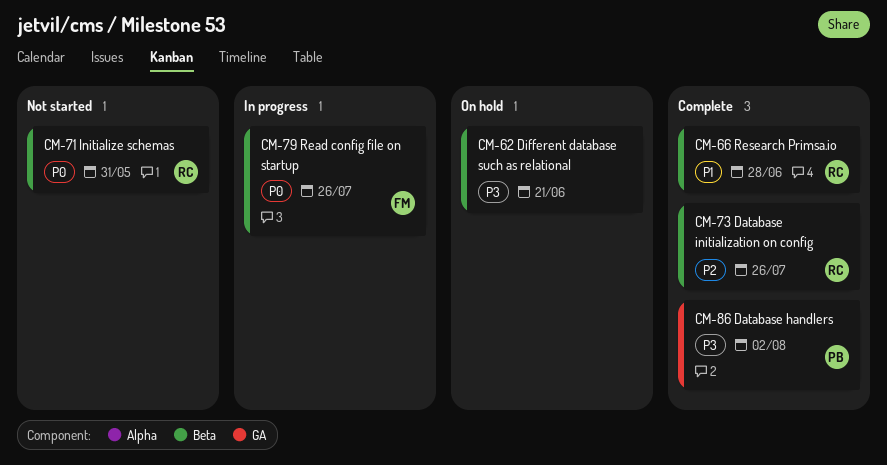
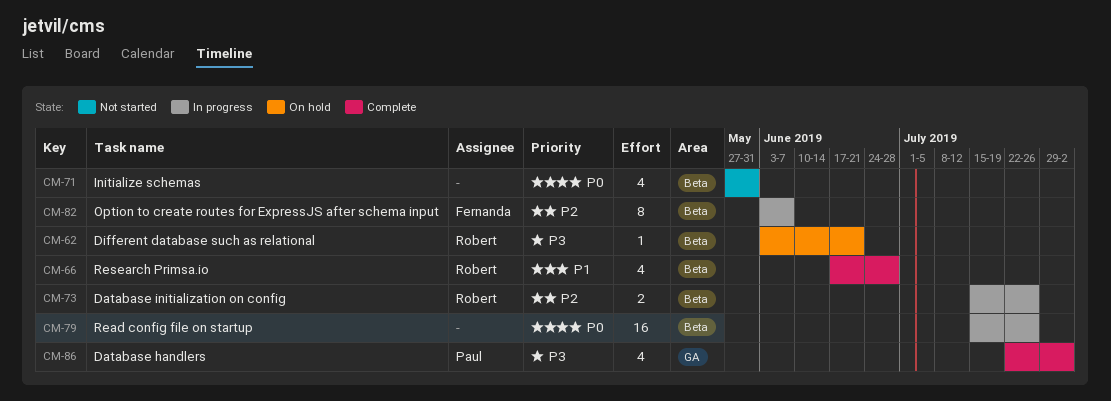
CM-62, owner: none -> Robert
CM-71, owner: Robert -> none
CM-73, status: Complete -> In progress
CM-79, owner: Fernanda -> none
CM-82: none -> present

